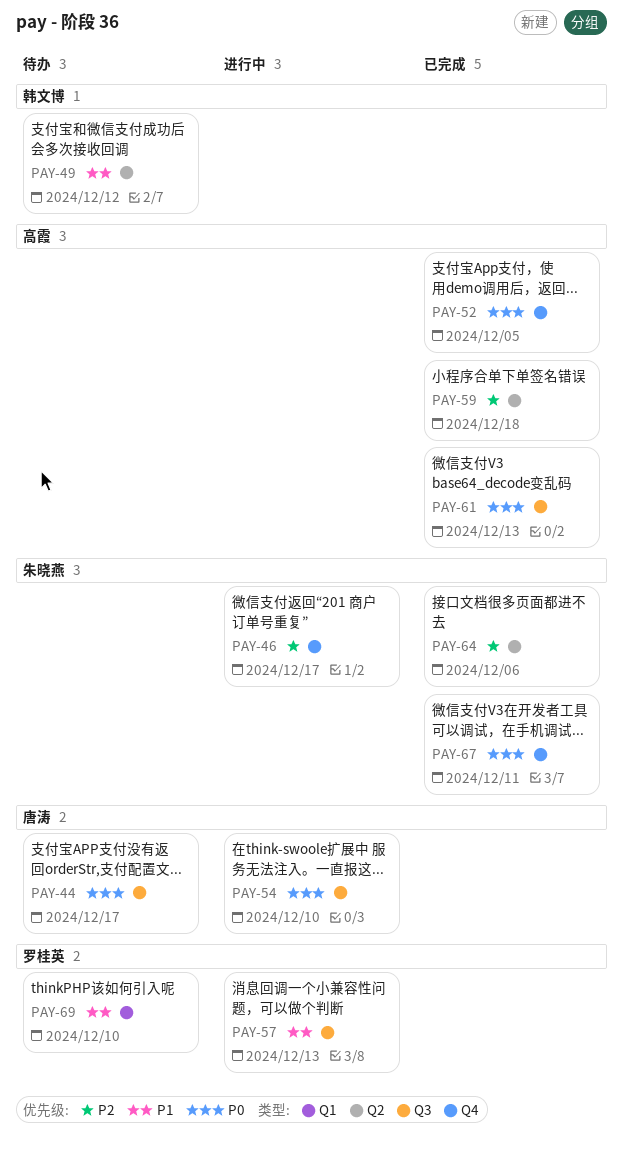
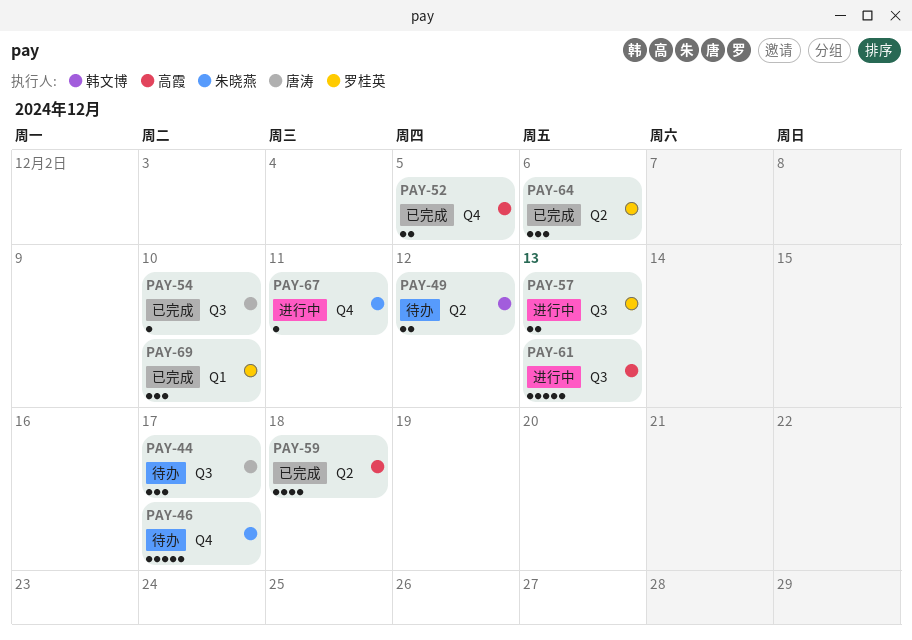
PAY-46, status: 进行中 -> 待办
PAY-54, status: 进行中 -> 已完成
PAY-61, status: 已完成 -> 进行中
PAY-64, owner: 朱晓燕 -> 罗桂英
PAY-67, status: 已完成 -> 进行中
PAY-69, status: 待办 -> 已完成

